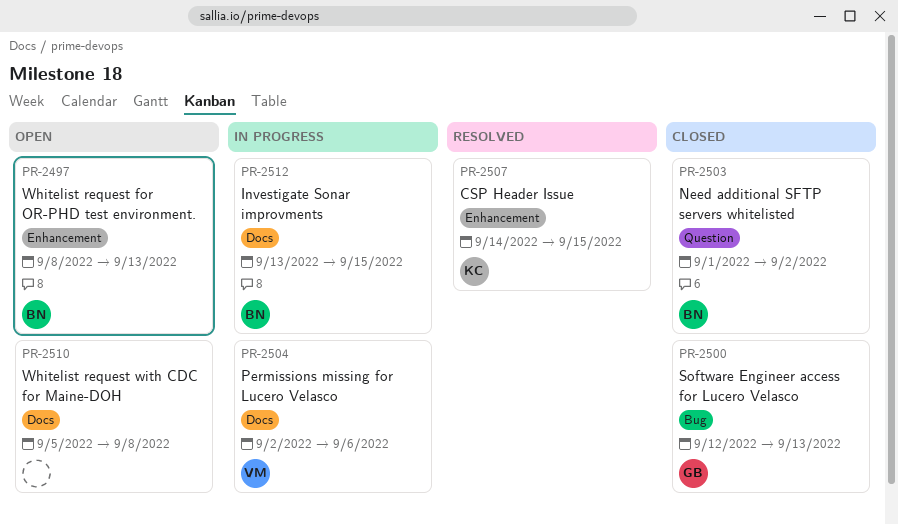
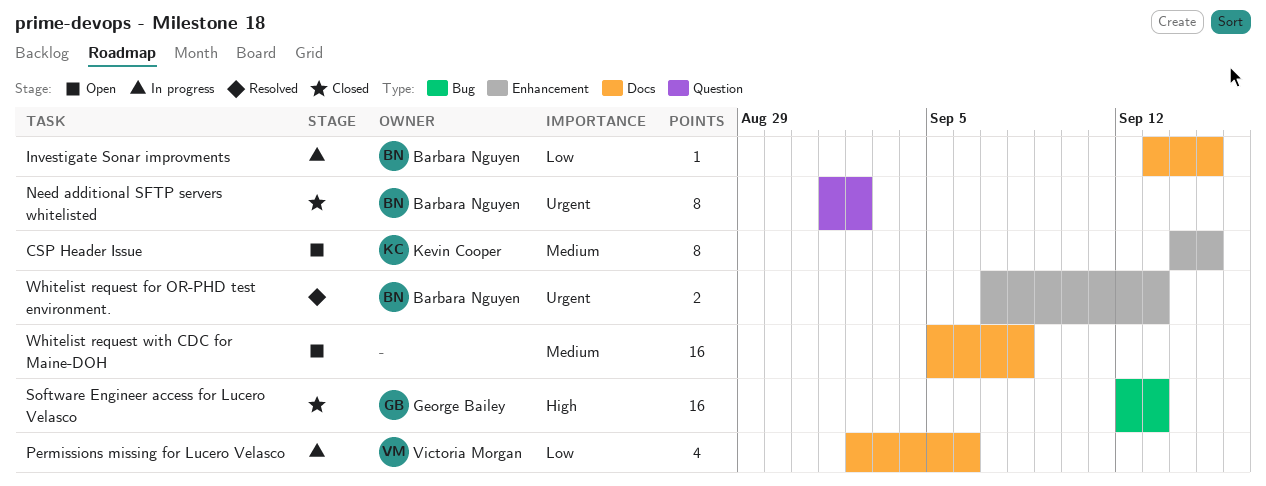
CSP Header Issue, status: Resolved -> Open
Whitelist request for OR-PHD test environment., status: Open -> Resolved
Whitelist request for OR-PHD test environment., start: Sep 8 -> Sep 7

